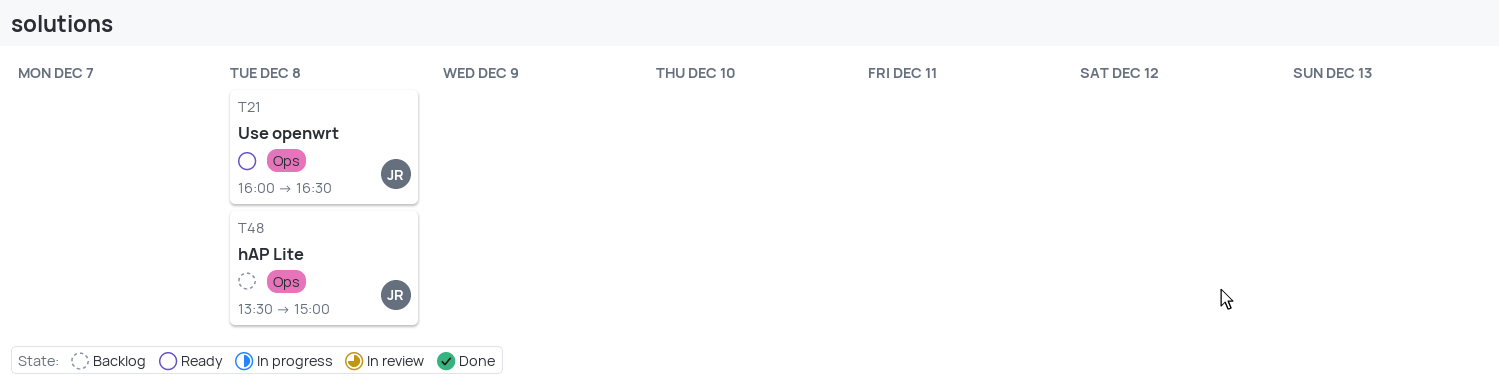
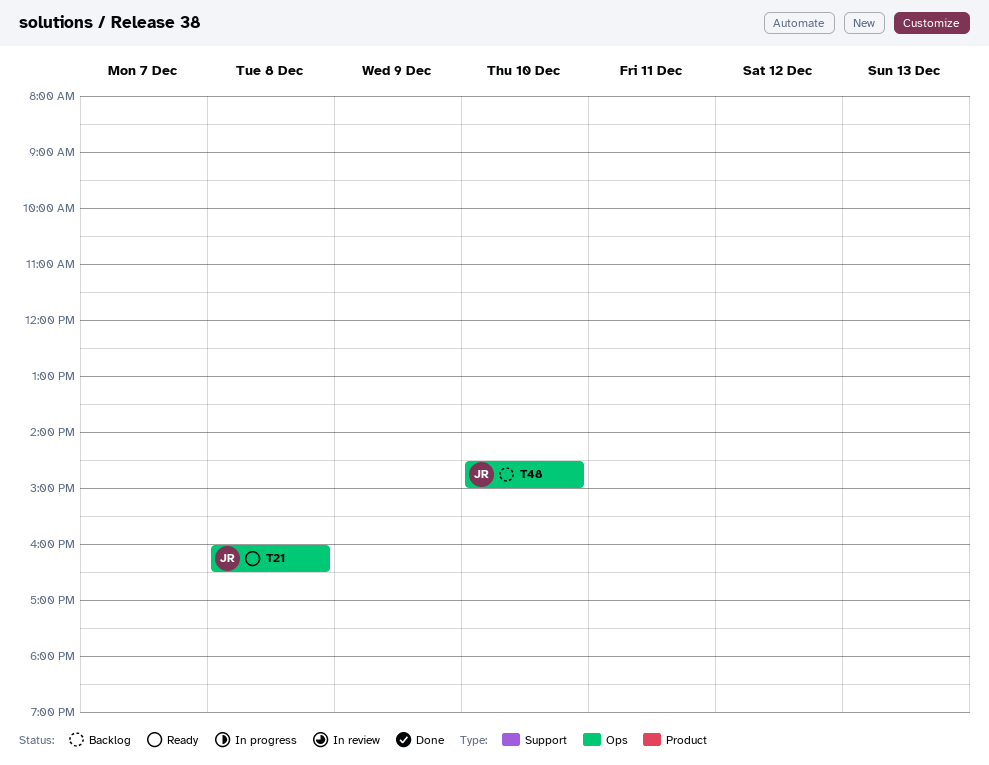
T48, day: Dec 8 -> Dec 10
T48, begins: 13:30 -> 14:30

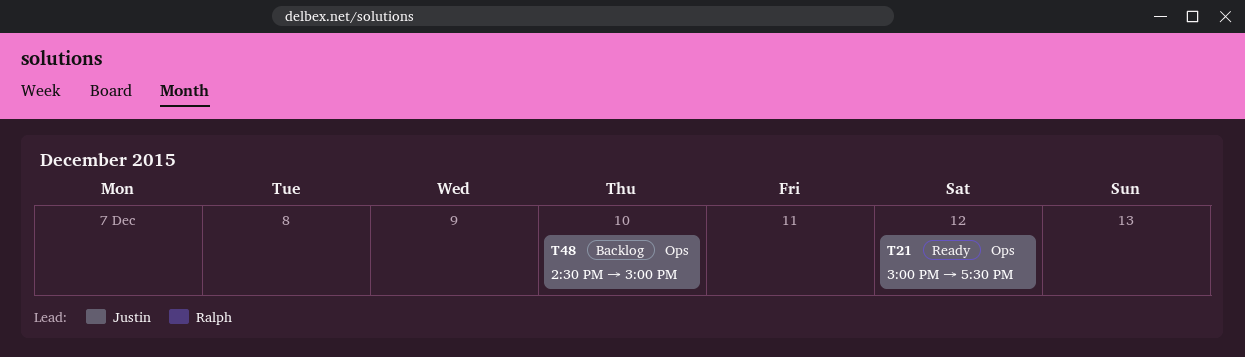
T21, day: Dec 8 -> Dec 12
T21, begins: 16:00 -> 15:00
T21, ends: 16:30 -> 17:30

